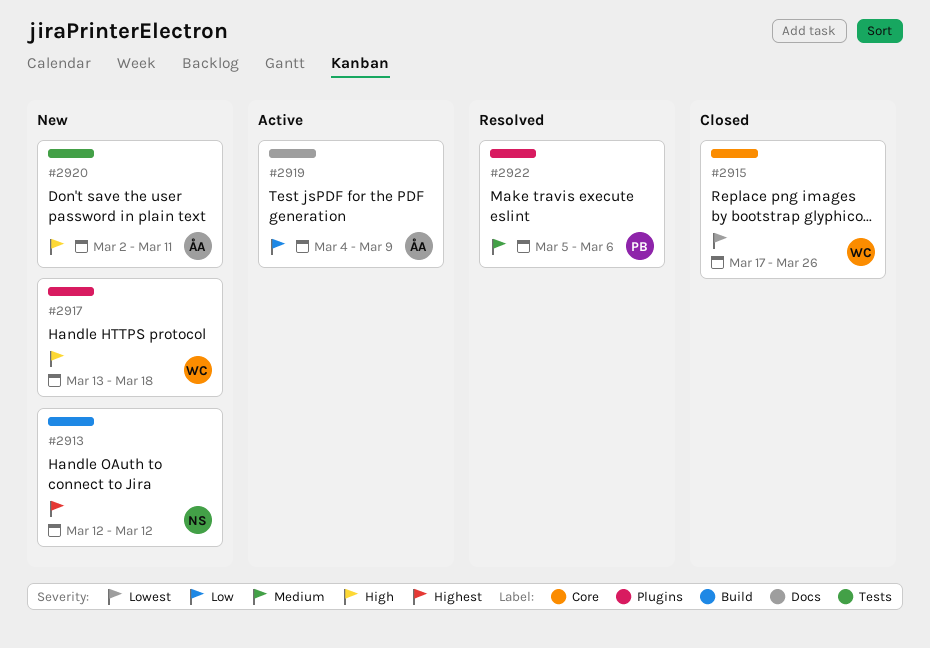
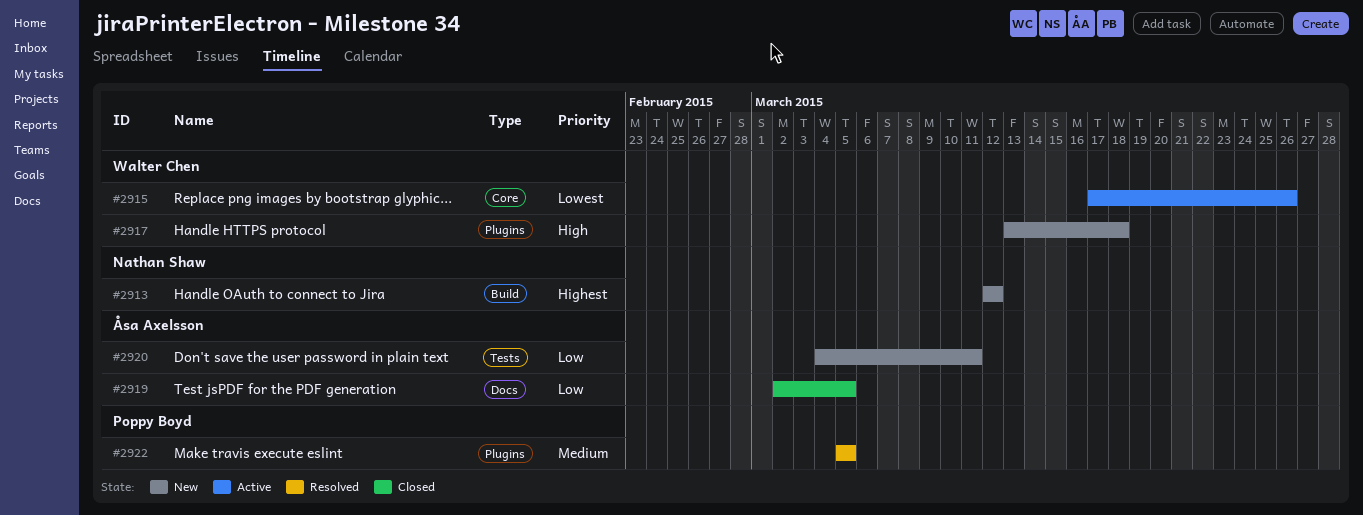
#2915, status: Closed -> Active
#2919, status: Active -> Closed
#2919, start: Mar 4 -> Mar 2
#2919, due: Mar 9 -> Mar 5
#2920, priority: High -> Low
#2920, start: Mar 2 -> Mar 4
#2922, due: Mar 6 -> Mar 5

